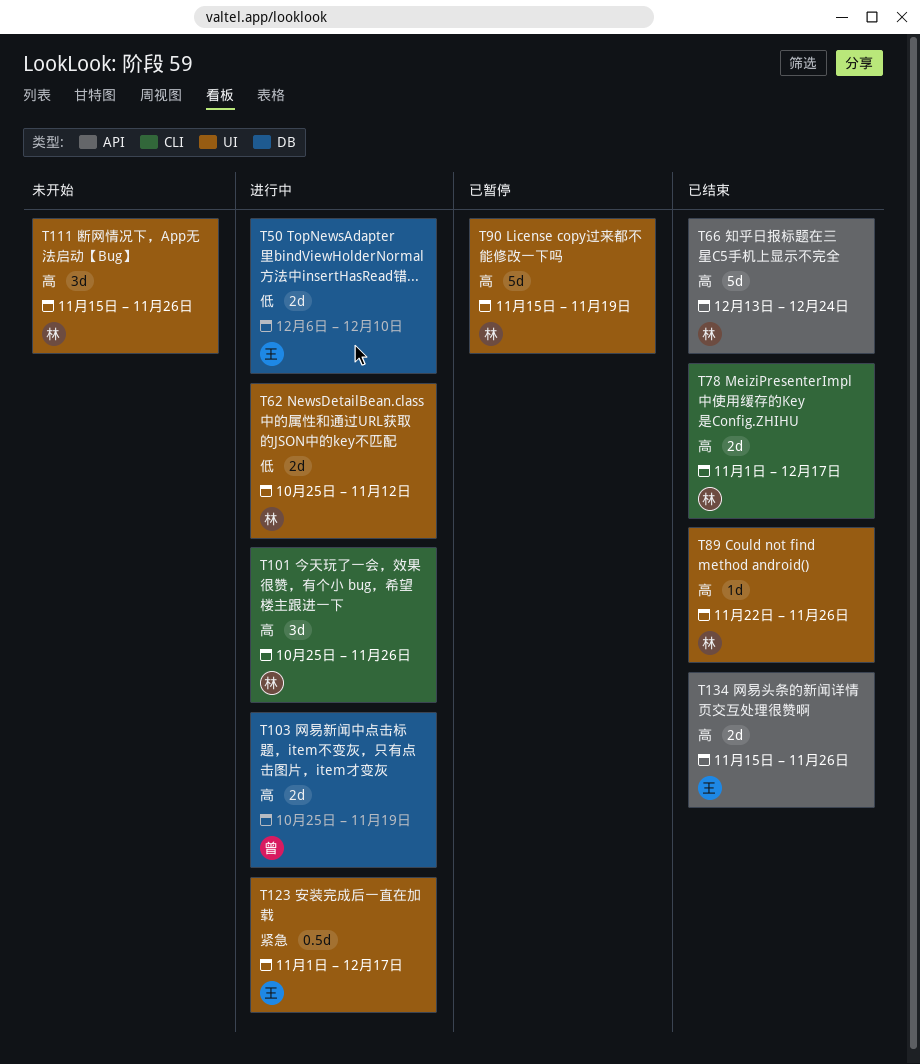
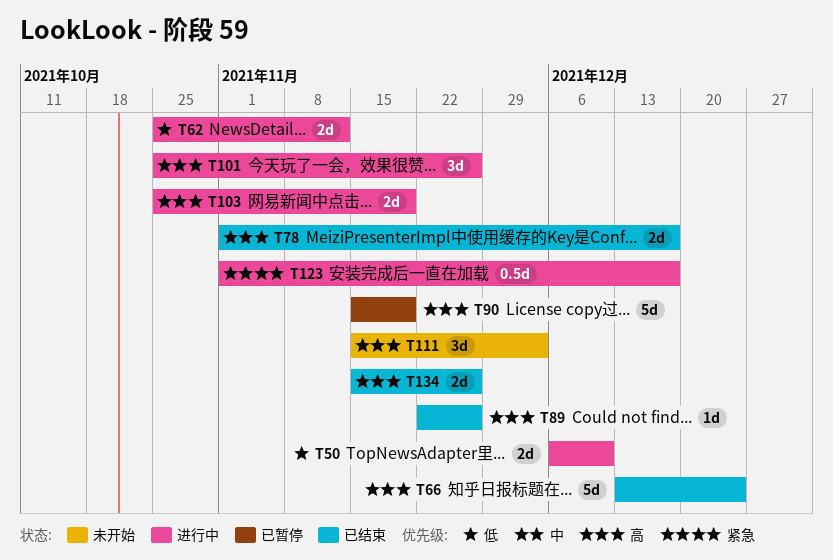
T111, due: Nov 26 -> Dec 3

